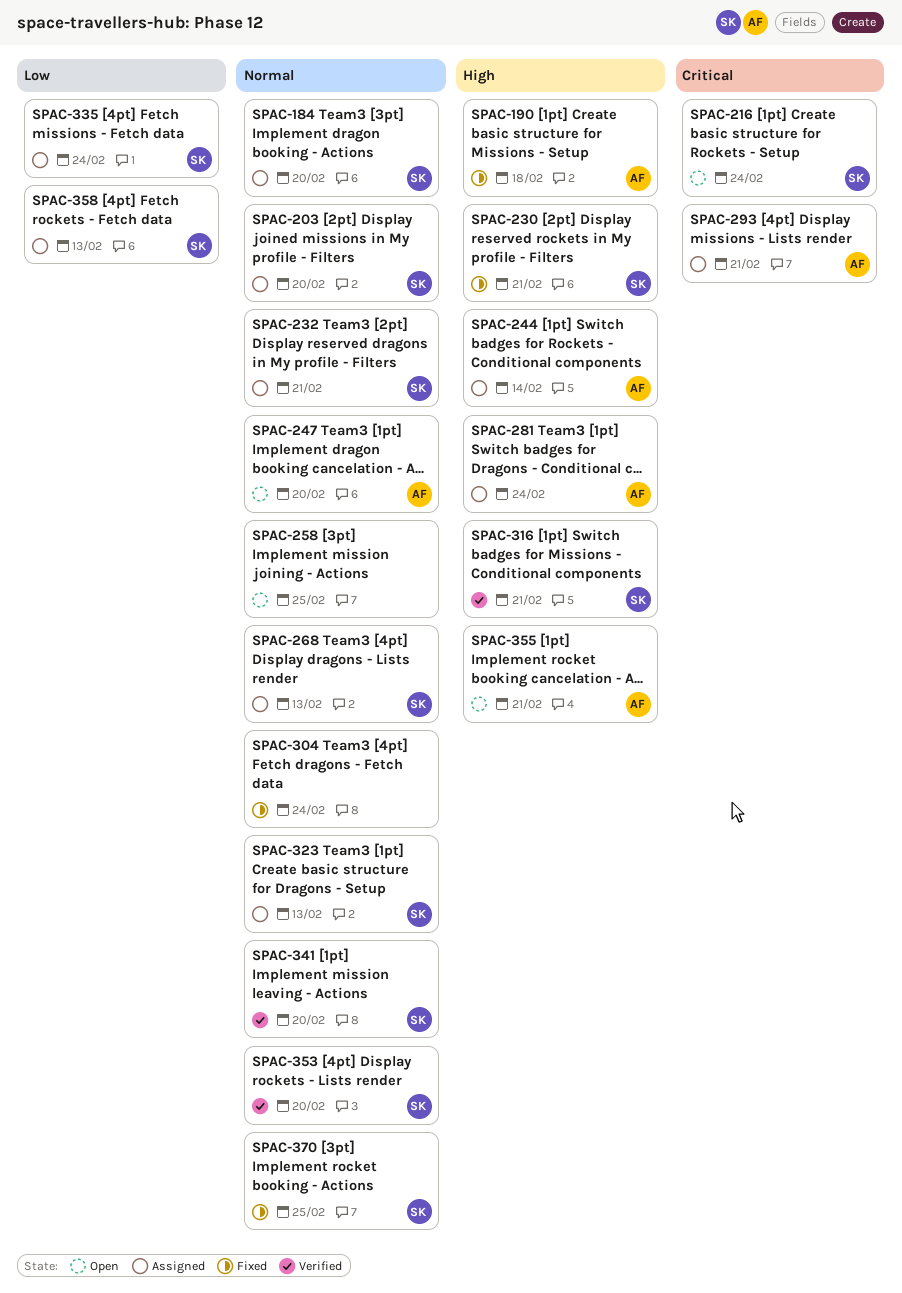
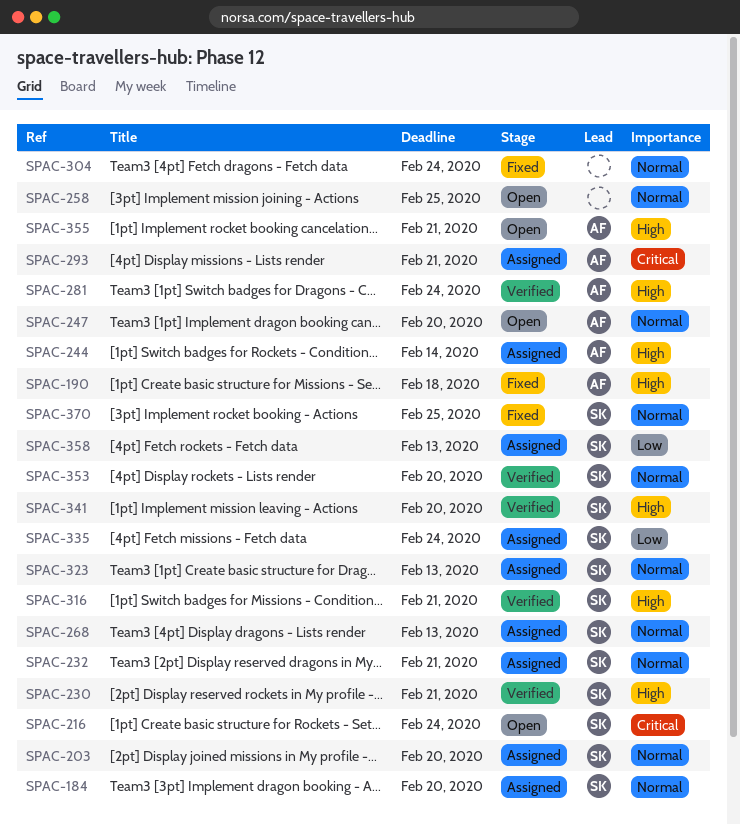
SPAC-230, status: Fixed -> Verified
SPAC-281, status: Assigned -> Verified
SPAC-341, priority: Normal -> High

